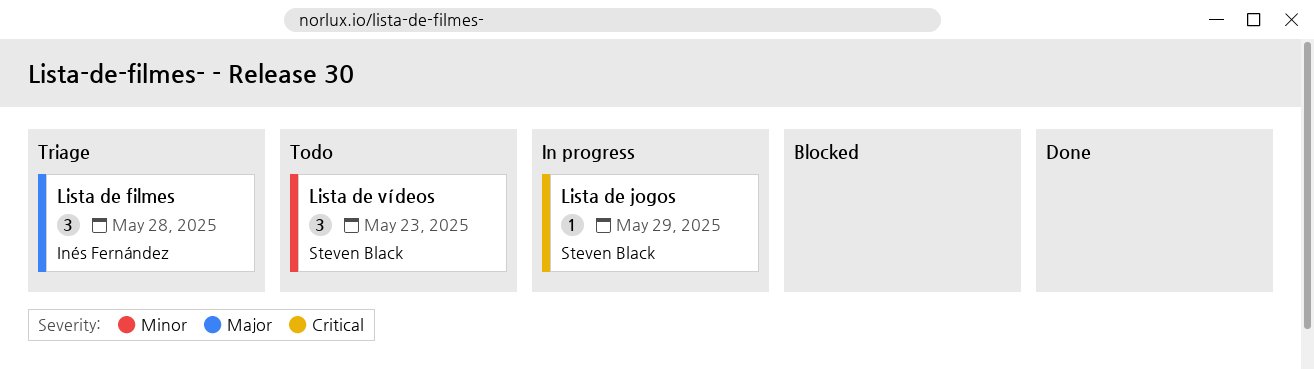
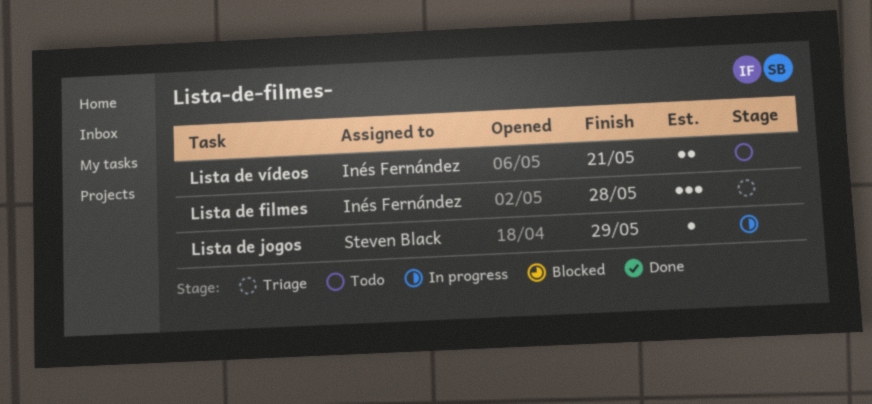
Lista de vídeos, owner: Steven Black -> Inés Fernández
Lista de vídeos, estimate: 3 -> 2
Lista de vídeos, due: May 23 -> May 21

